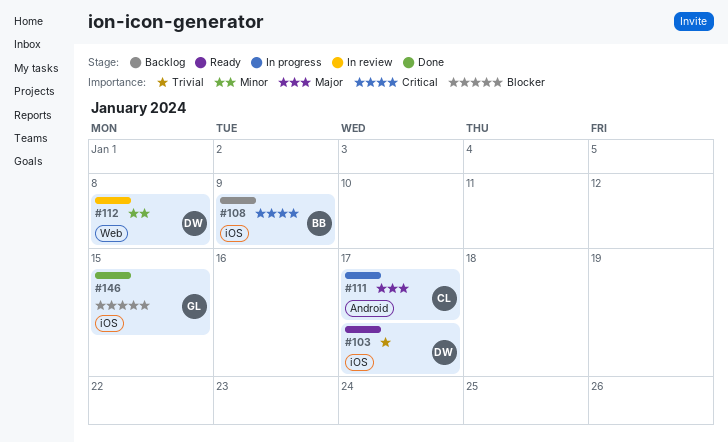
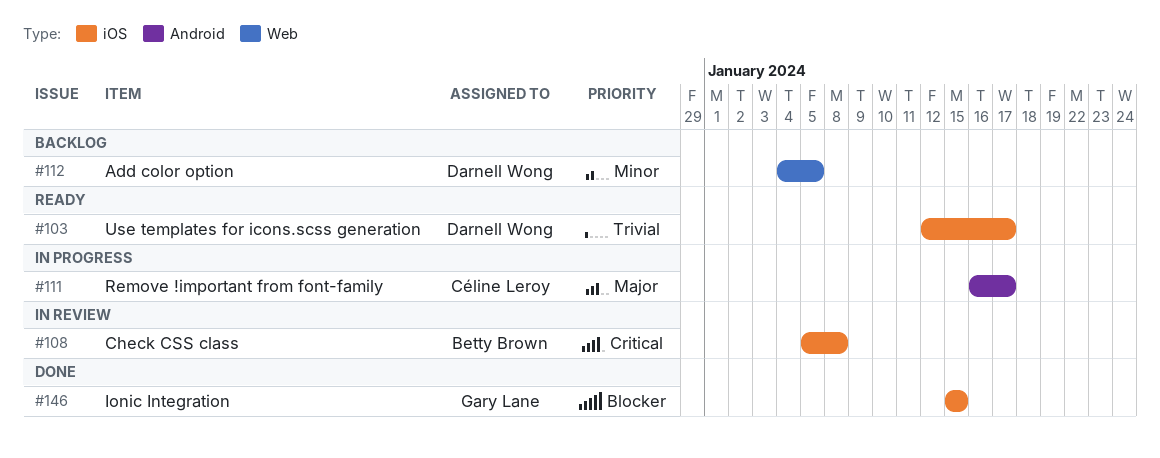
#108, status: Backlog -> In review
#108, due: Jan 9 -> Jan 8
#112, status: In review -> Backlog
#112, due: Jan 8 -> Jan 5

